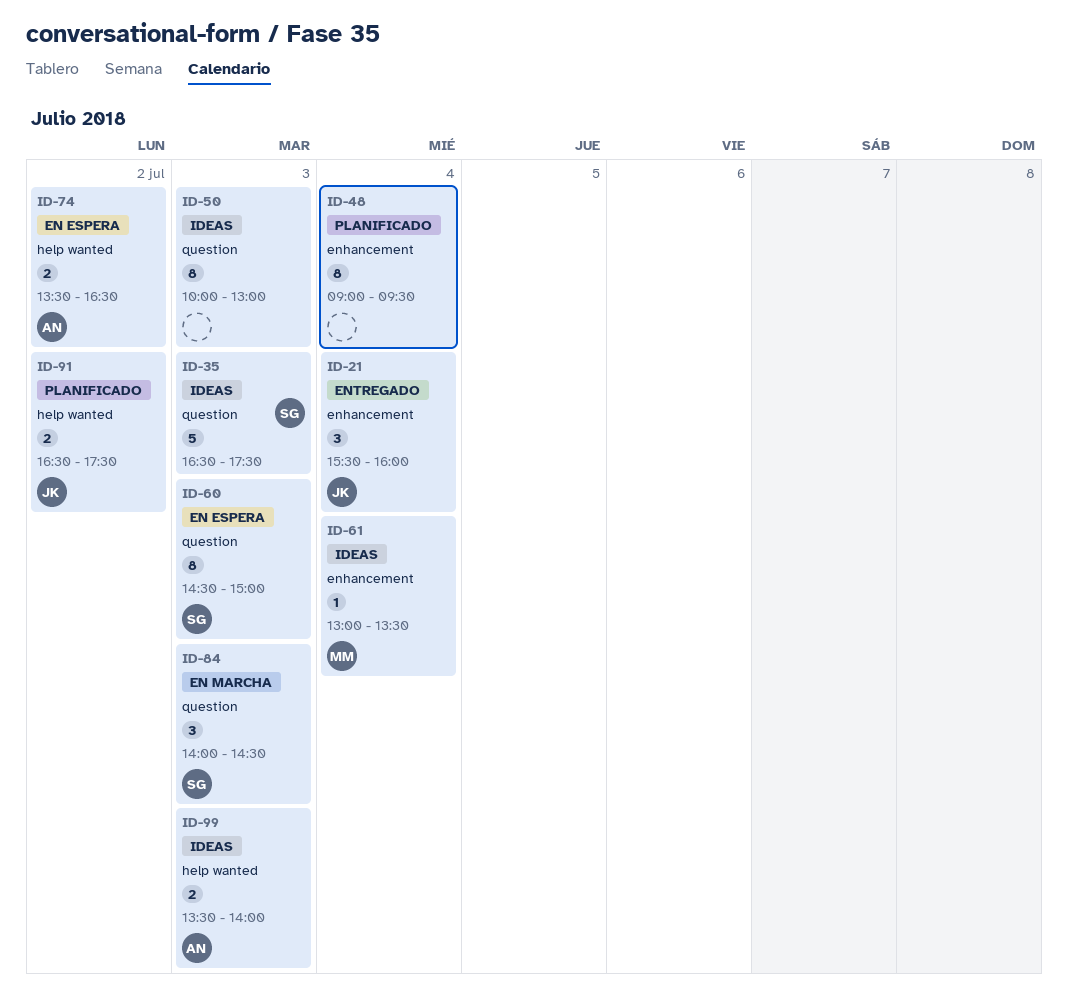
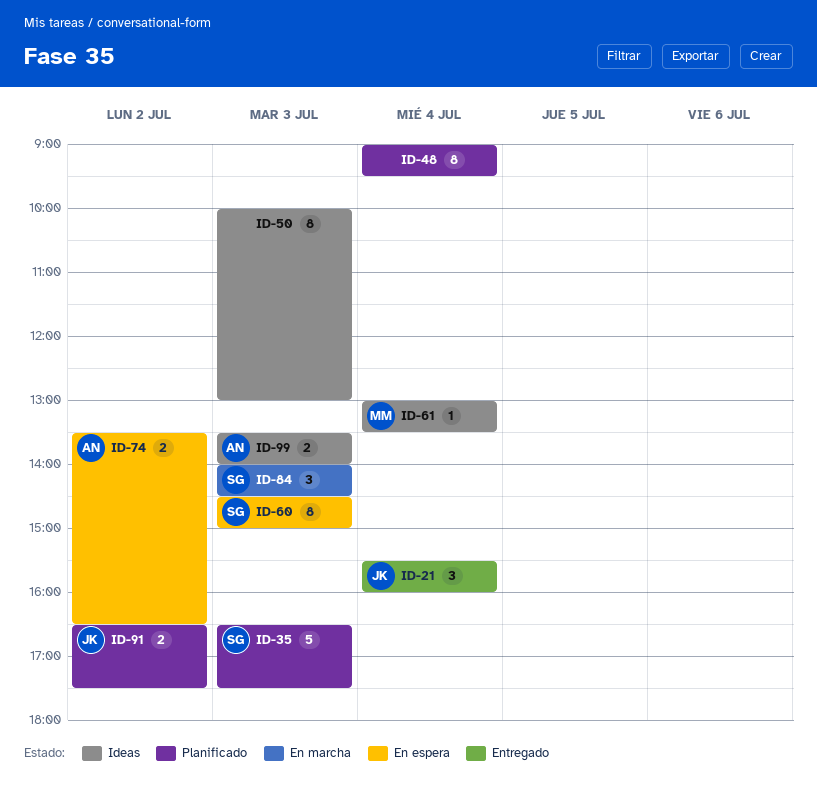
ID-35, status: Ideas -> Planificado

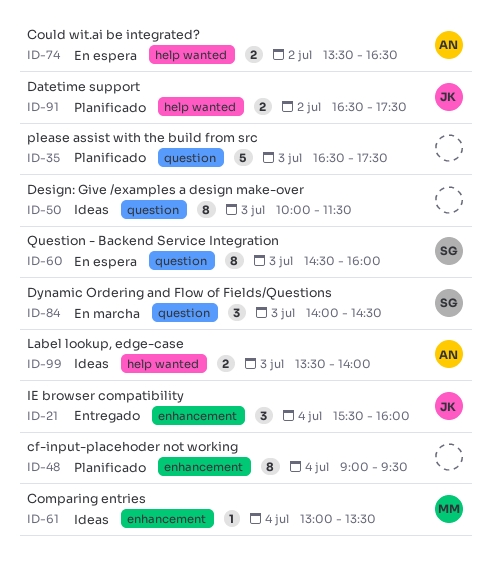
ID-35, owner: SG -> none
ID-50, ends: 13:00 -> 11:30
ID-60, ends: 15:00 -> 16:00

